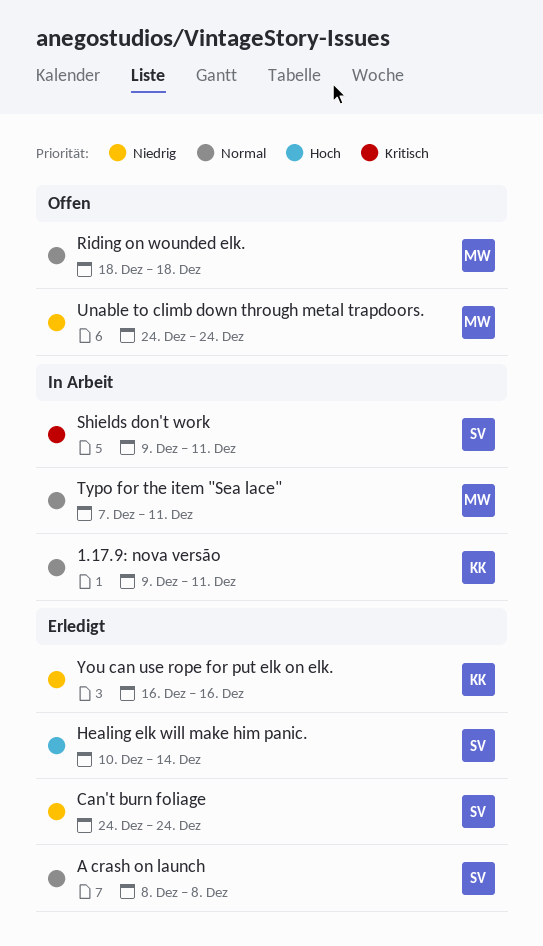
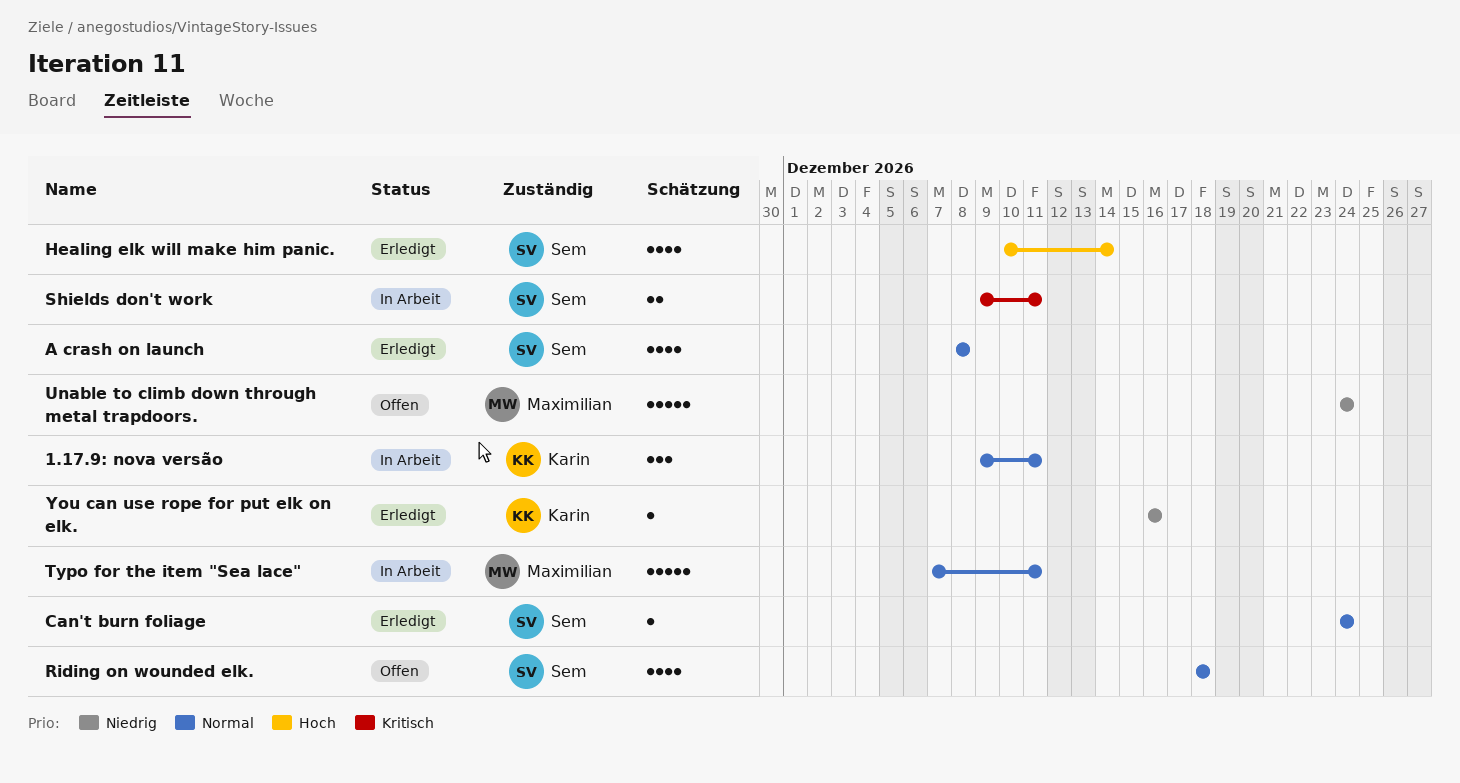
Can't burn foliage, priority: Niedrig -> Normal
Riding on wounded elk., owner: Maximilian -> Sem

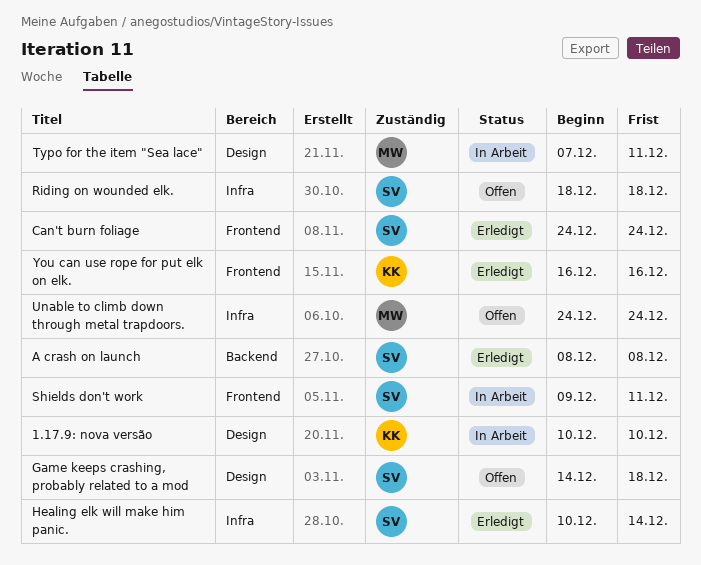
1.17.9: nova versão, start: Dec 9 -> Dec 10
1.17.9: nova versão, due: Dec 11 -> Dec 10
Game keeps crashing, probably related to a mod: none -> present

